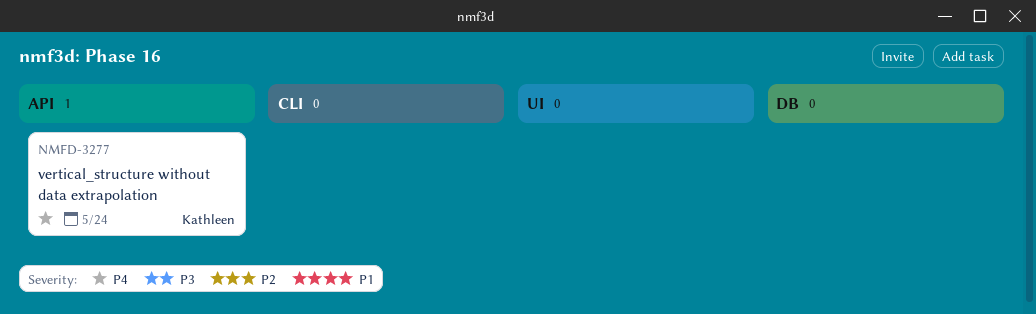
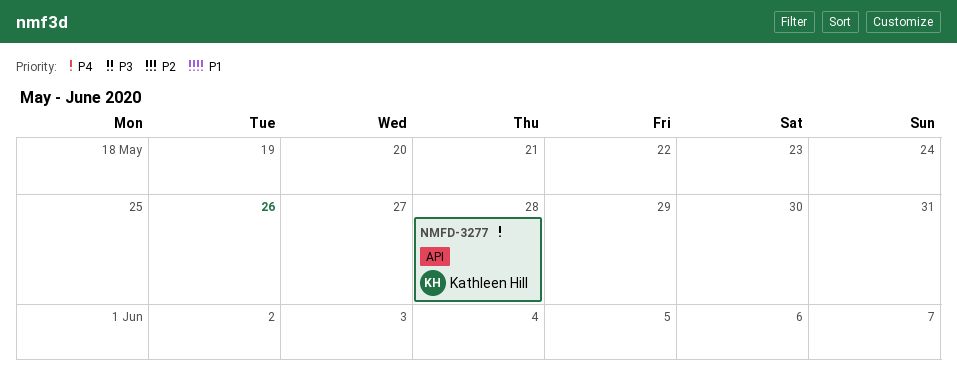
NMFD-3277, due: May 24 -> May 28

